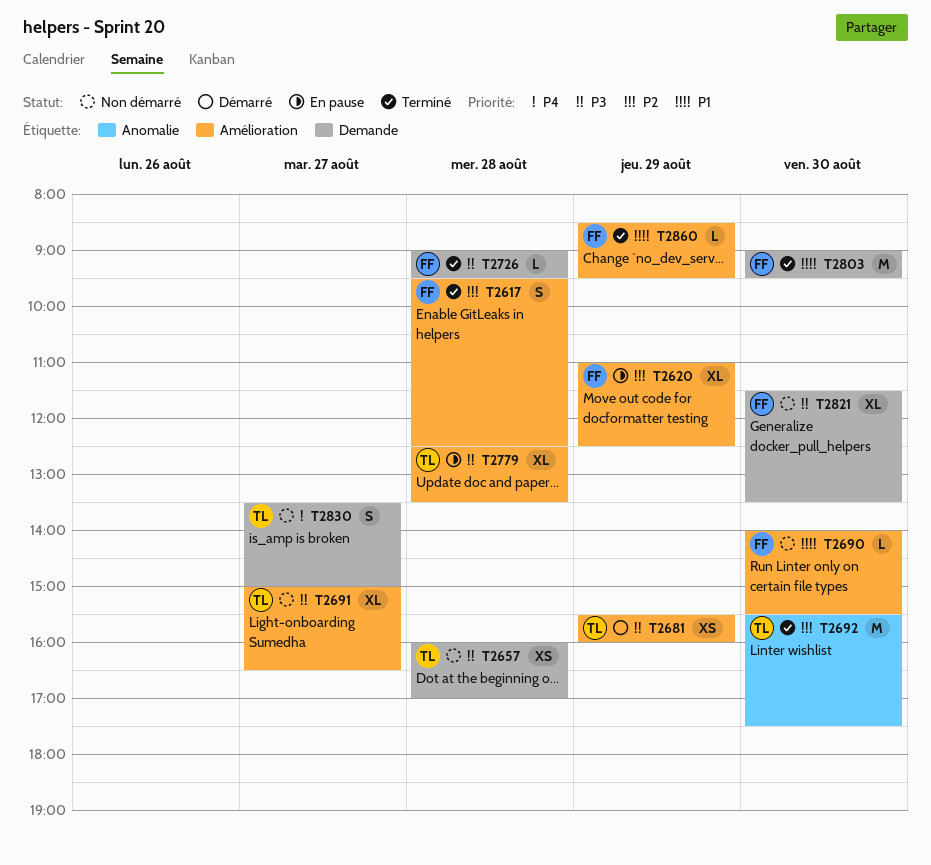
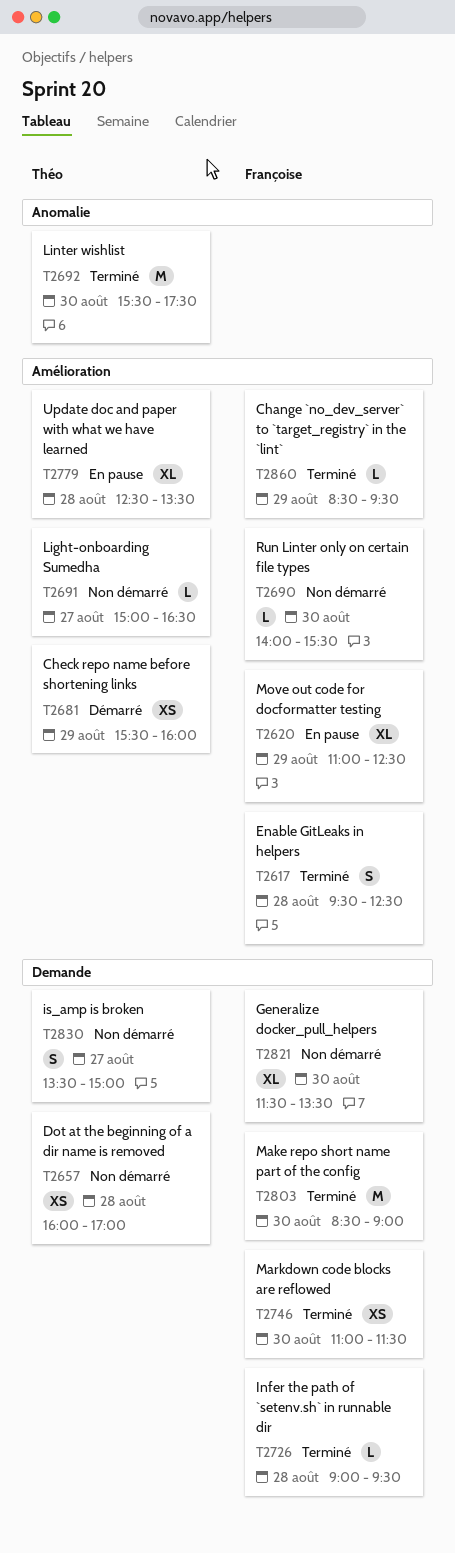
T2691, estimate: XL -> L
T2746: none -> present
T2803, begins: 09:00 -> 08:30
T2803, ends: 09:30 -> 09:00

